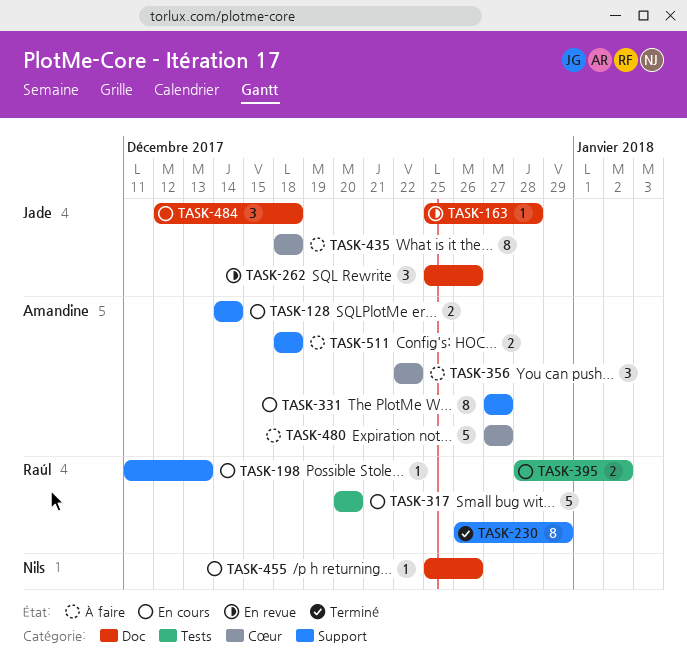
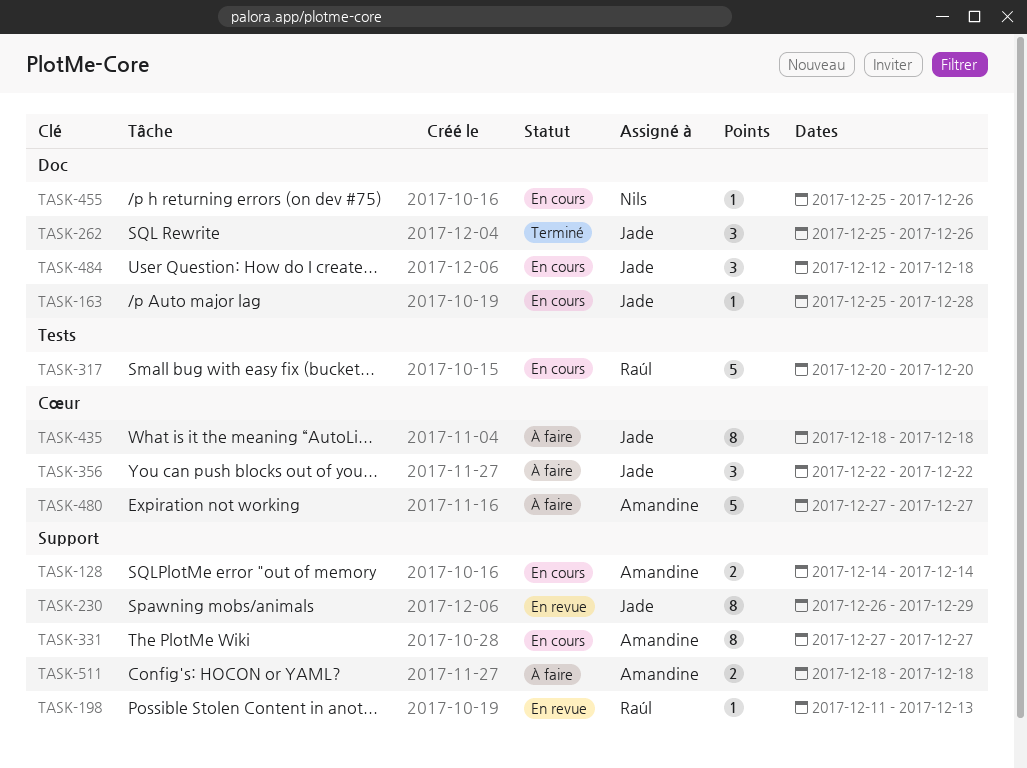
TASK-163, status: En revue -> En cours
TASK-198, status: En cours -> En revue
TASK-230, status: Terminé -> En revue
TASK-230, owner: Raúl -> Jade
TASK-262, status: En revue -> Terminé
TASK-356, owner: Amandine -> Jade
TASK-395: present -> none

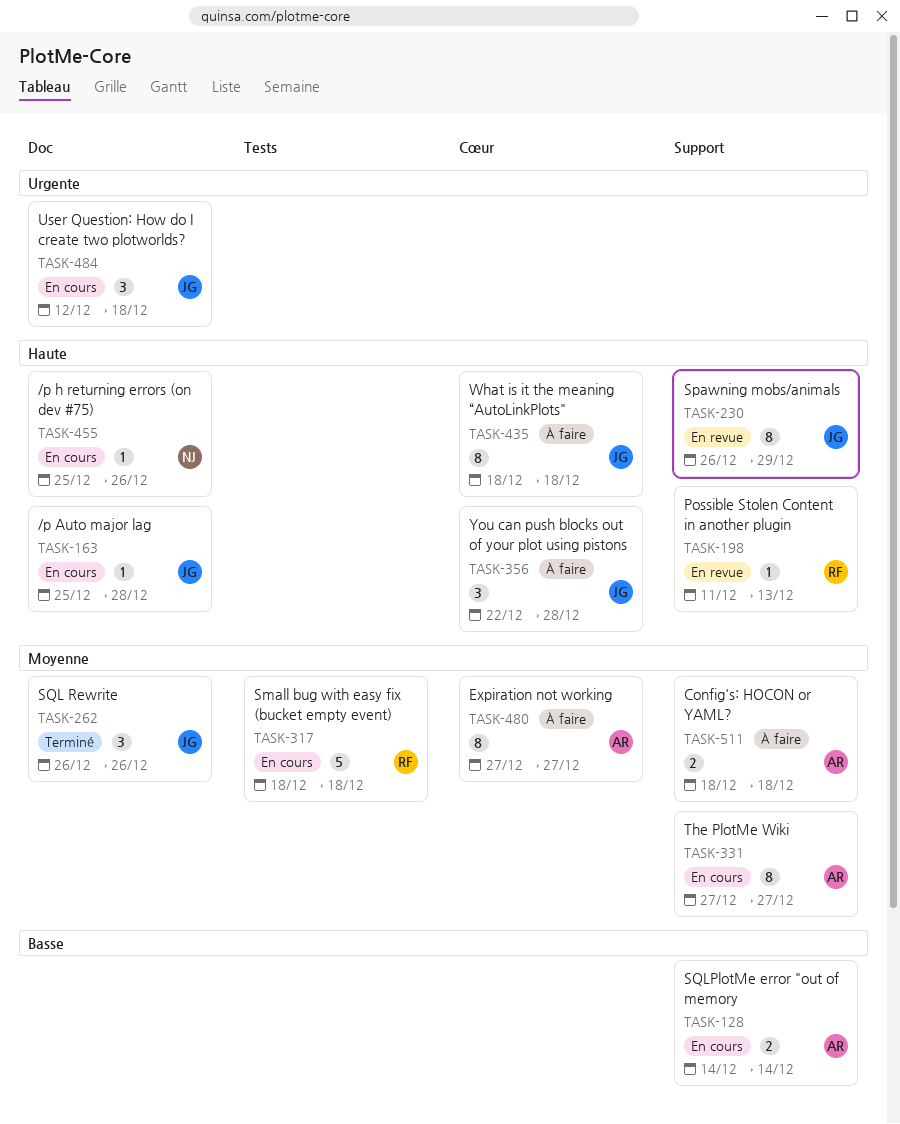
TASK-262, start: Dec 25 -> Dec 26
TASK-317, start: Dec 20 -> Dec 18
TASK-317, due: Dec 20 -> Dec 18
TASK-356, due: Dec 22 -> Dec 28
TASK-480, estimate: 5 -> 8

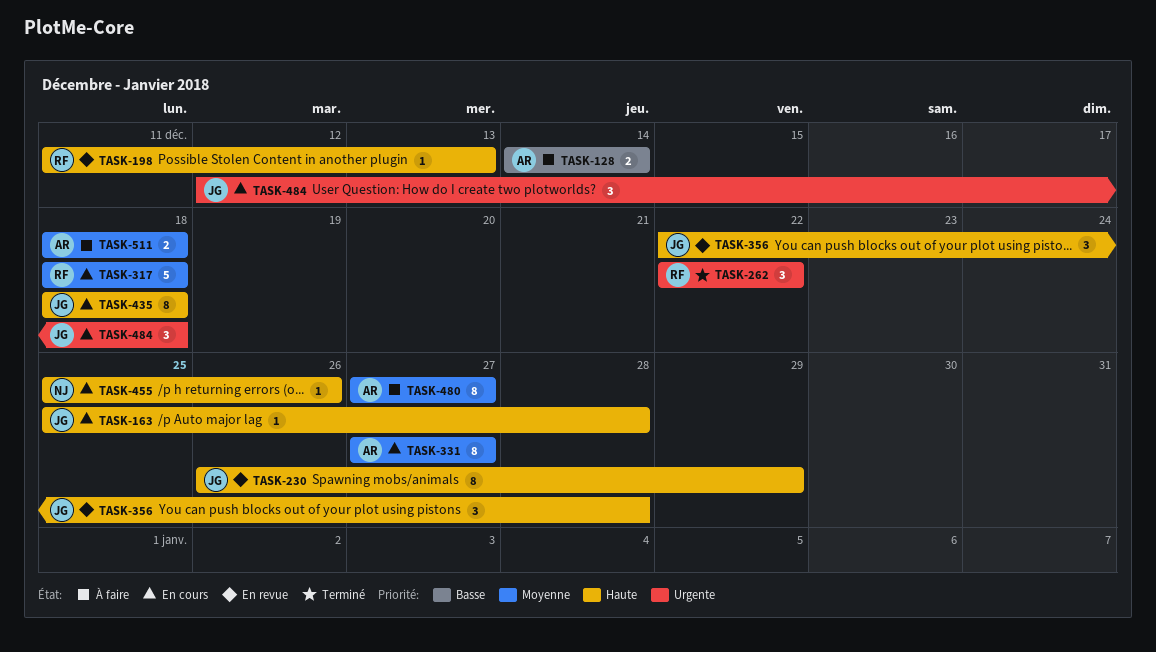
TASK-128, status: En cours -> À faire
TASK-262, owner: JG -> RF
TASK-262, priority: Moyenne -> Urgente
TASK-262, start: Dec 26 -> Dec 22
TASK-262, due: Dec 26 -> Dec 22
TASK-356, status: À faire -> En revue
TASK-435, status: À faire -> En cours

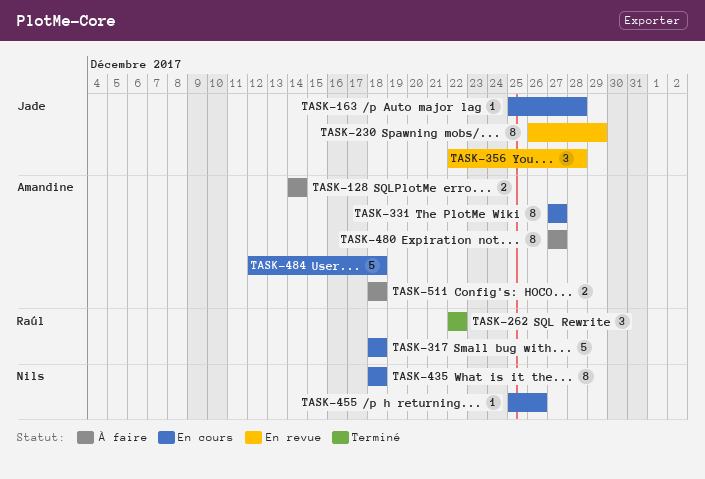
TASK-198: present -> none
TASK-435, owner: Jade -> Nils
TASK-484, owner: Jade -> Amandine
TASK-484, estimate: 3 -> 5

